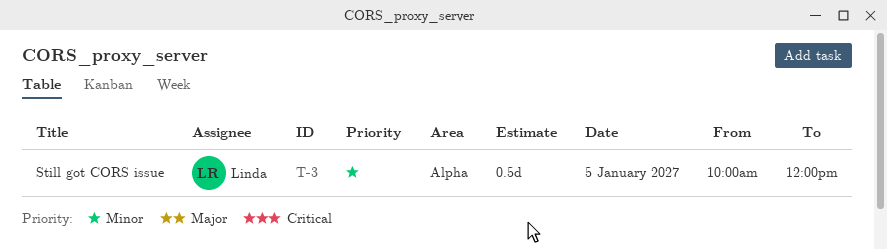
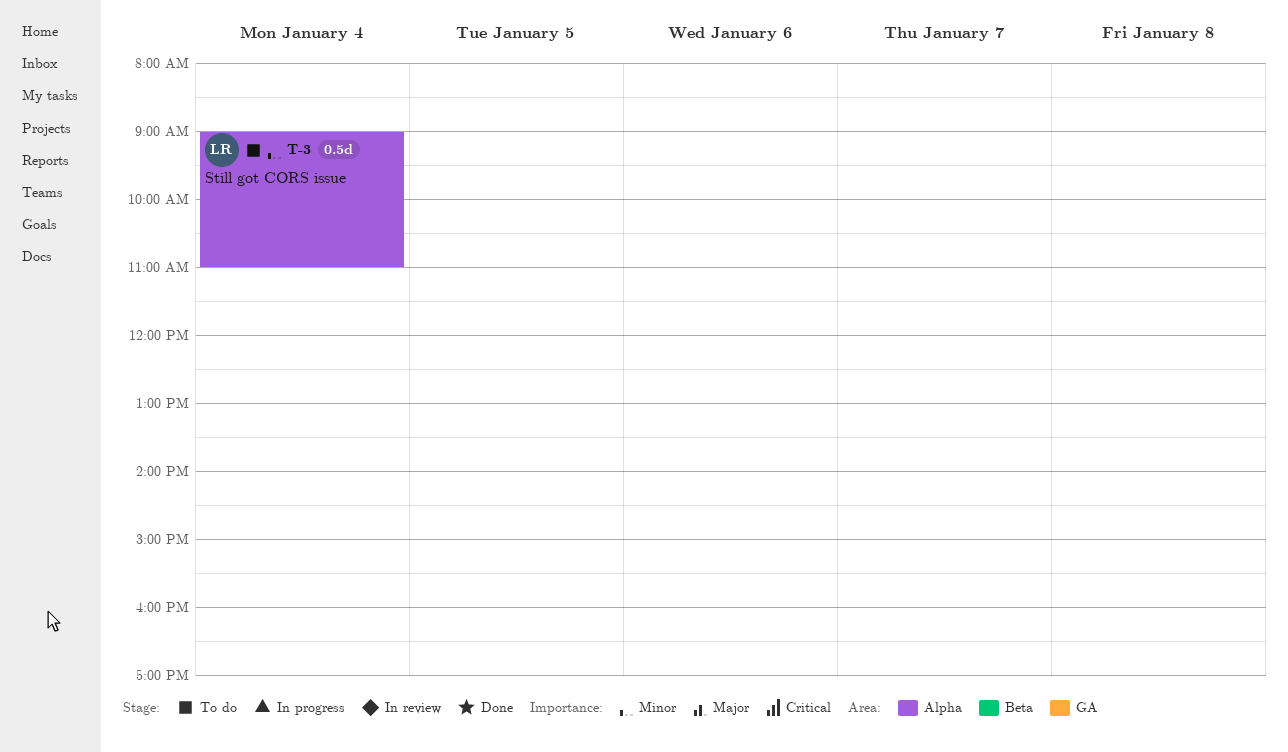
T-3, day: Jan 5 -> Jan 4
T-3, begins: 10:00 -> 09:00
T-3, ends: 12:00 -> 11:00

